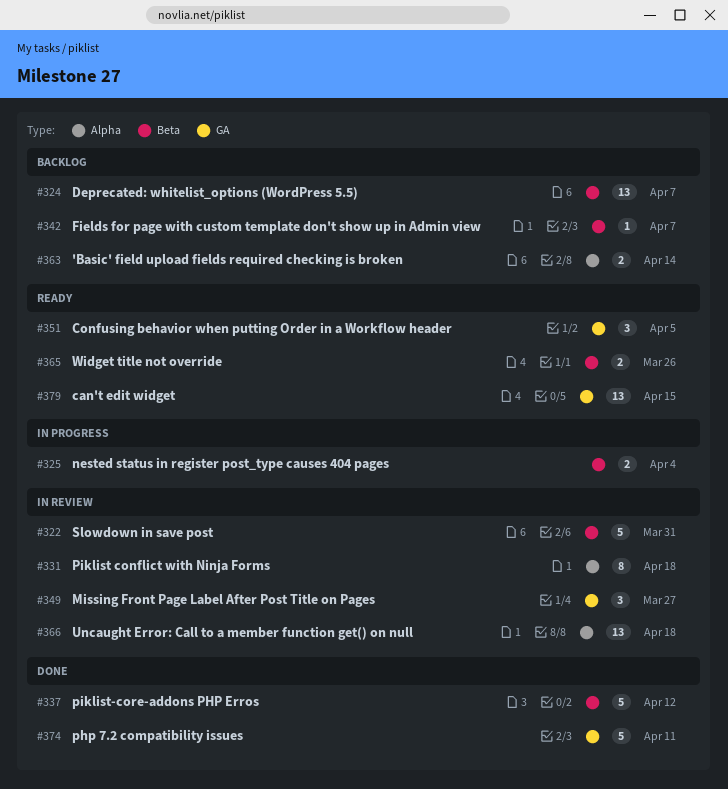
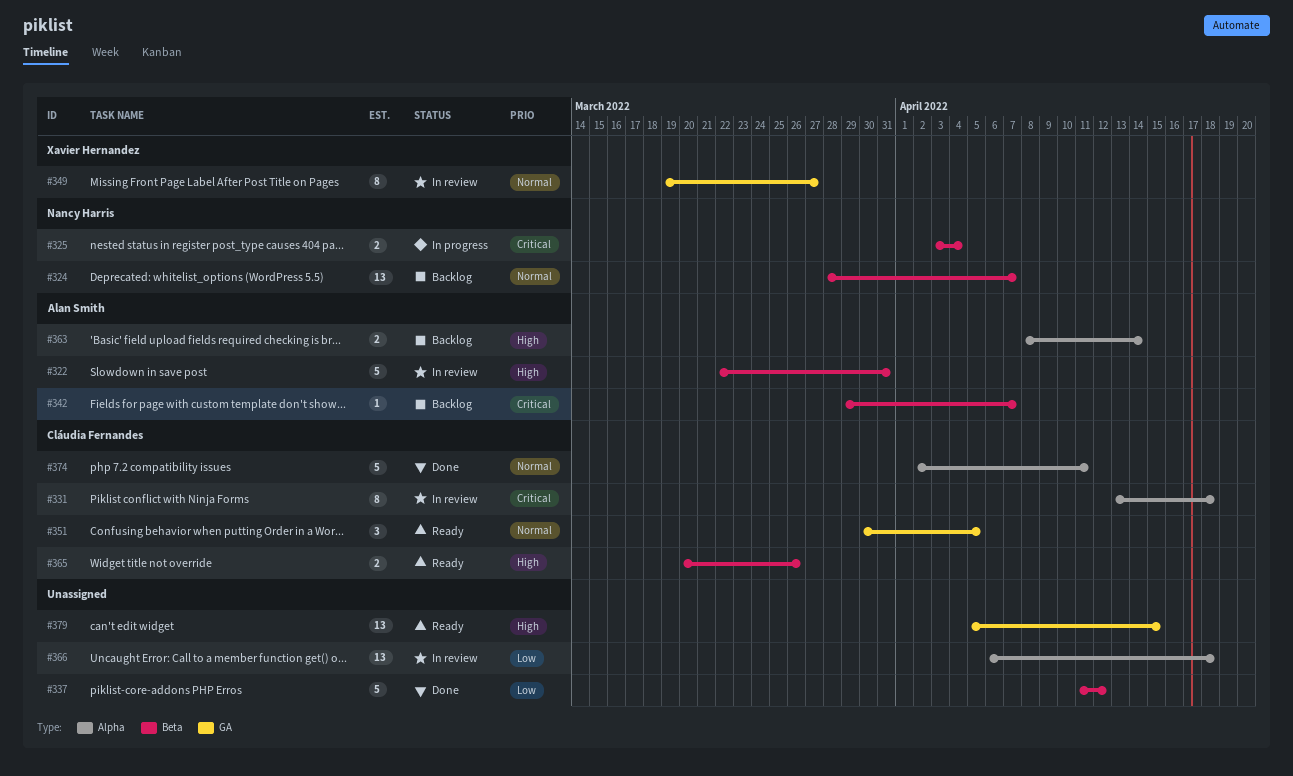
#349, estimate: 3 -> 8
#374, label: GA -> Alpha

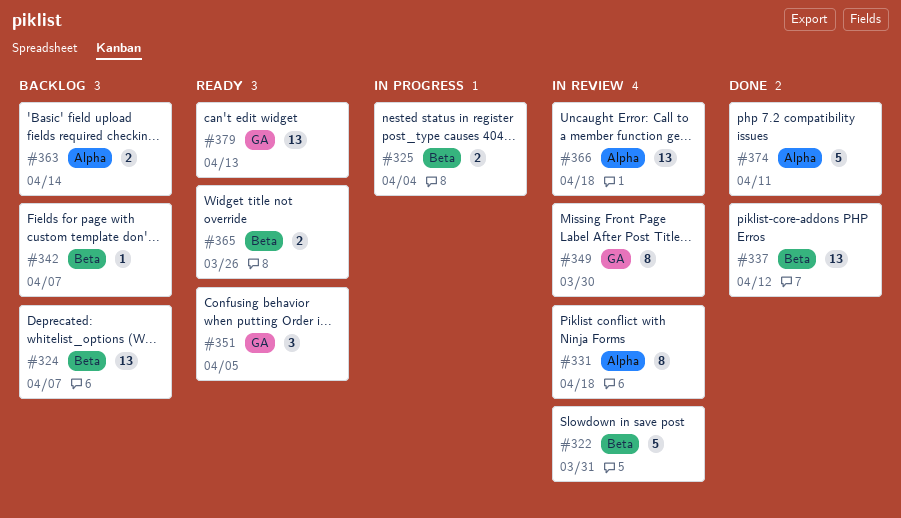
#337, estimate: 5 -> 13
#349, due: Mar 27 -> Mar 30
#379, due: Apr 15 -> Apr 13

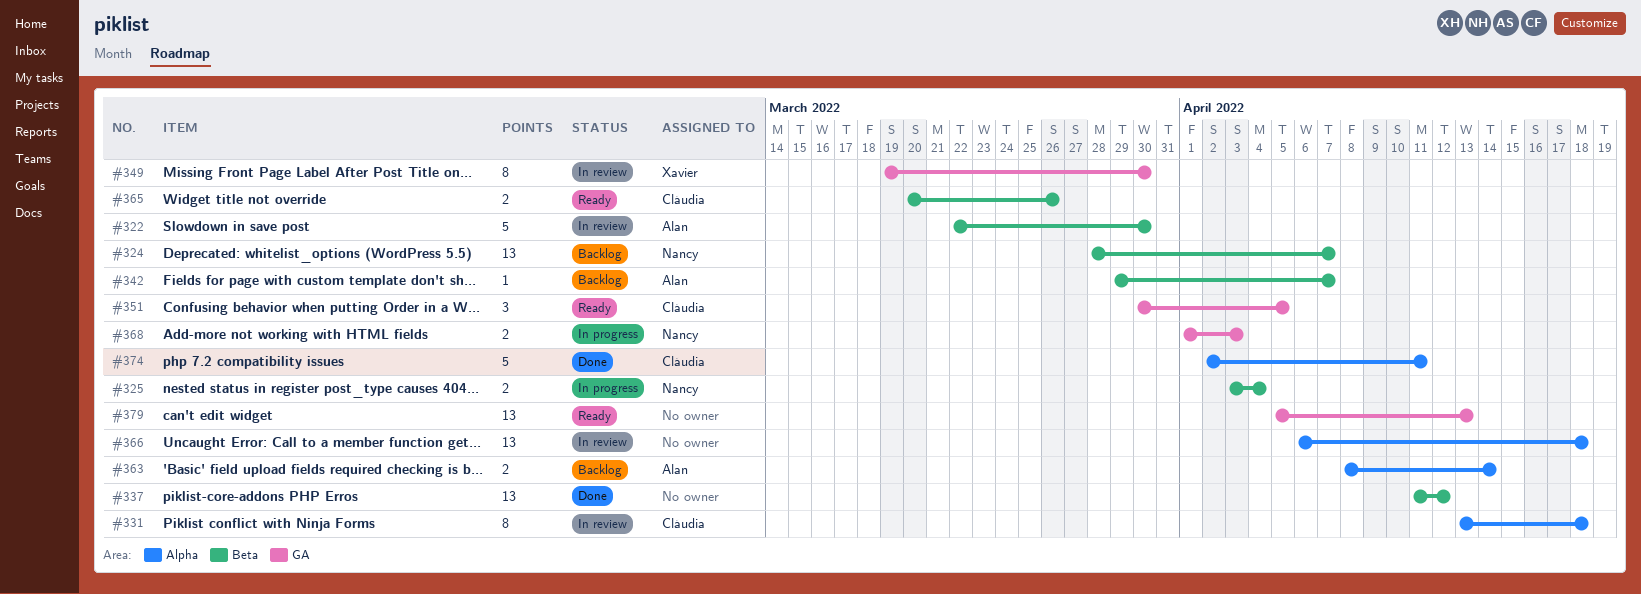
#322, due: Mar 31 -> Mar 30
#368: none -> present

